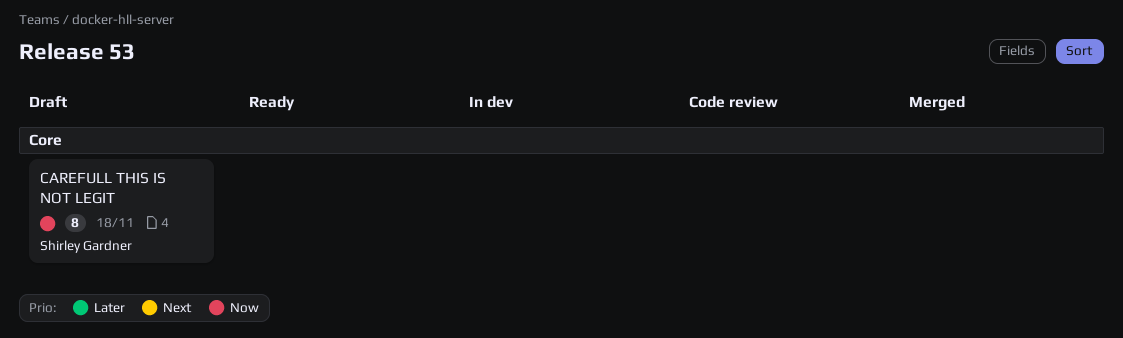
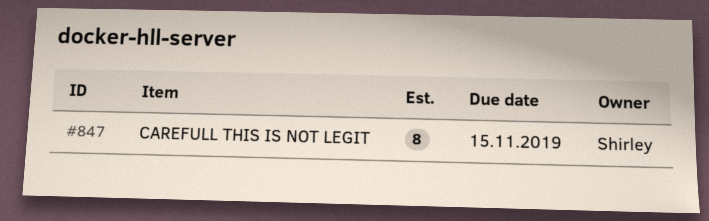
CAREFULL THIS IS NOT LEGIT, due: Nov 18 -> Nov 15

